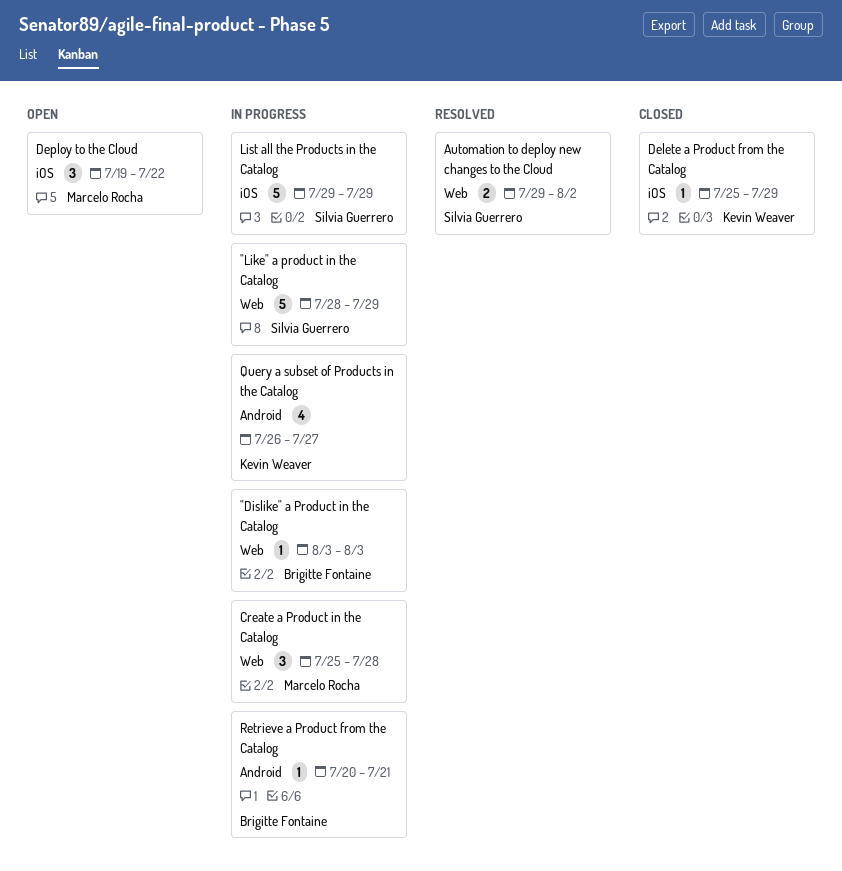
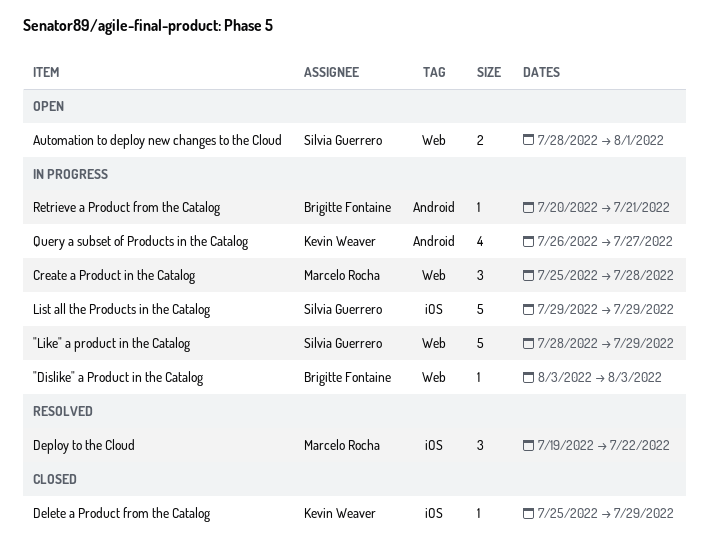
Automation to deploy new changes to the Cloud, status: Resolved -> Open
Automation to deploy new changes to the Cloud, start: Jul 29 -> Jul 28
Automation to deploy new changes to the Cloud, due: Aug 2 -> Aug 1
Deploy to the Cloud, status: Open -> Resolved

